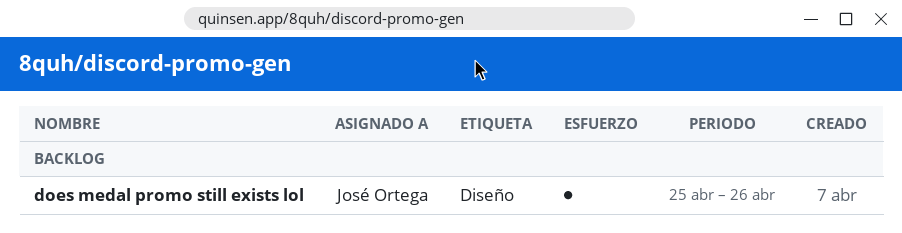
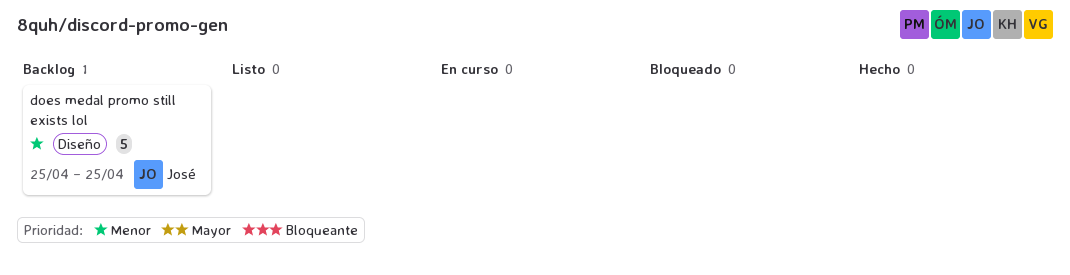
does medal promo still exists lol, estimate: 1 -> 5
does medal promo still exists lol, due: Apr 26 -> Apr 25

